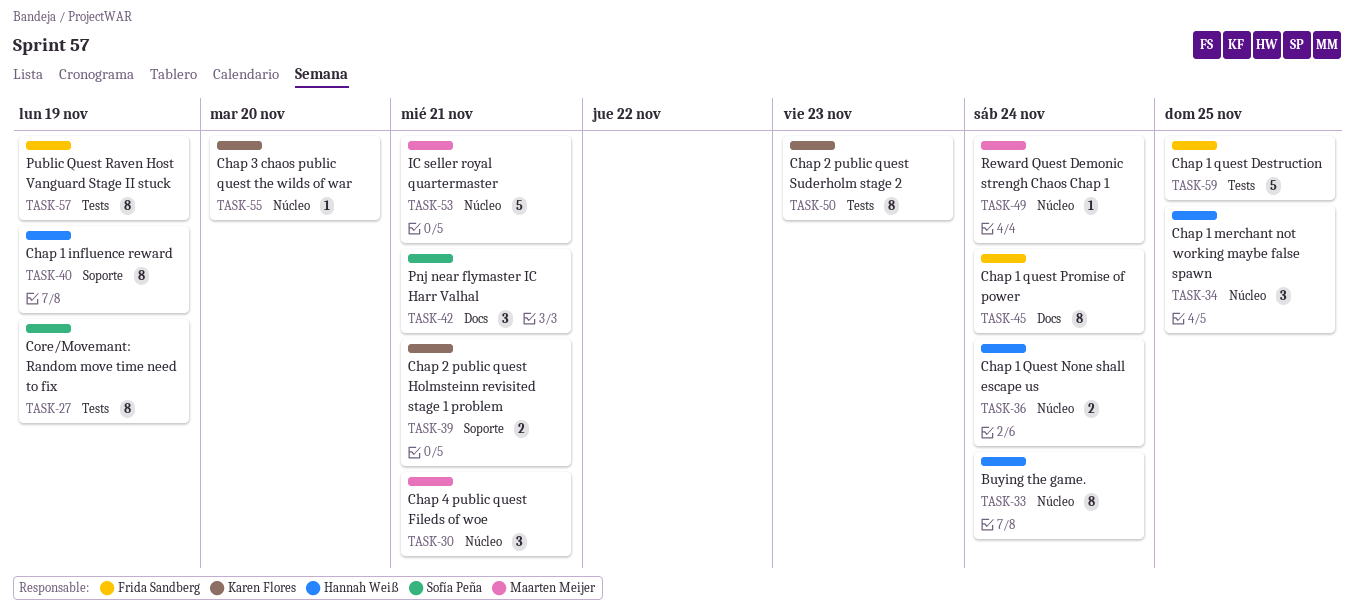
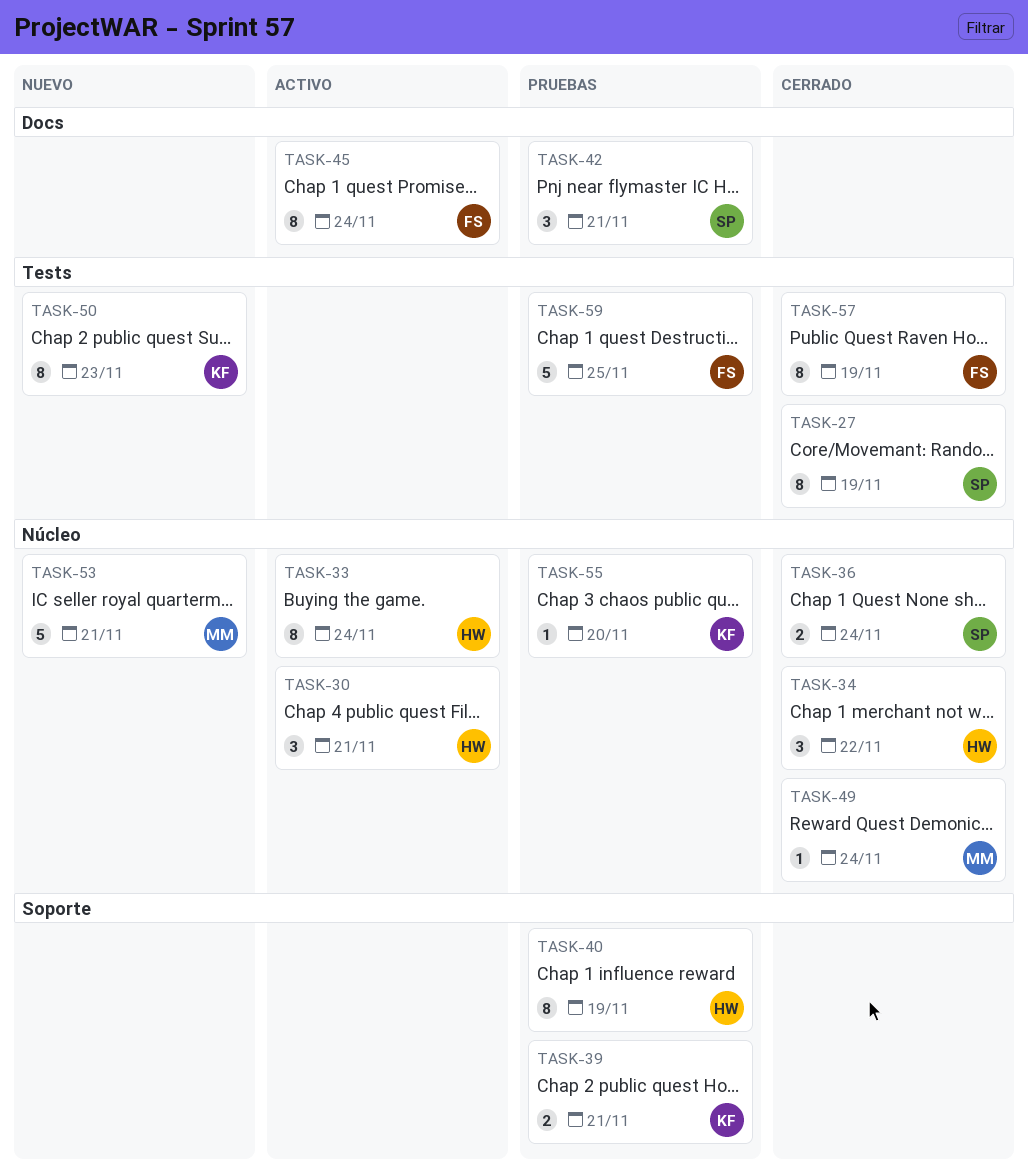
TASK-30, owner: Maarten Meijer -> Hannah Weiß
TASK-34, due: Nov 25 -> Nov 22
TASK-36, owner: Hannah Weiß -> Sofía Peña

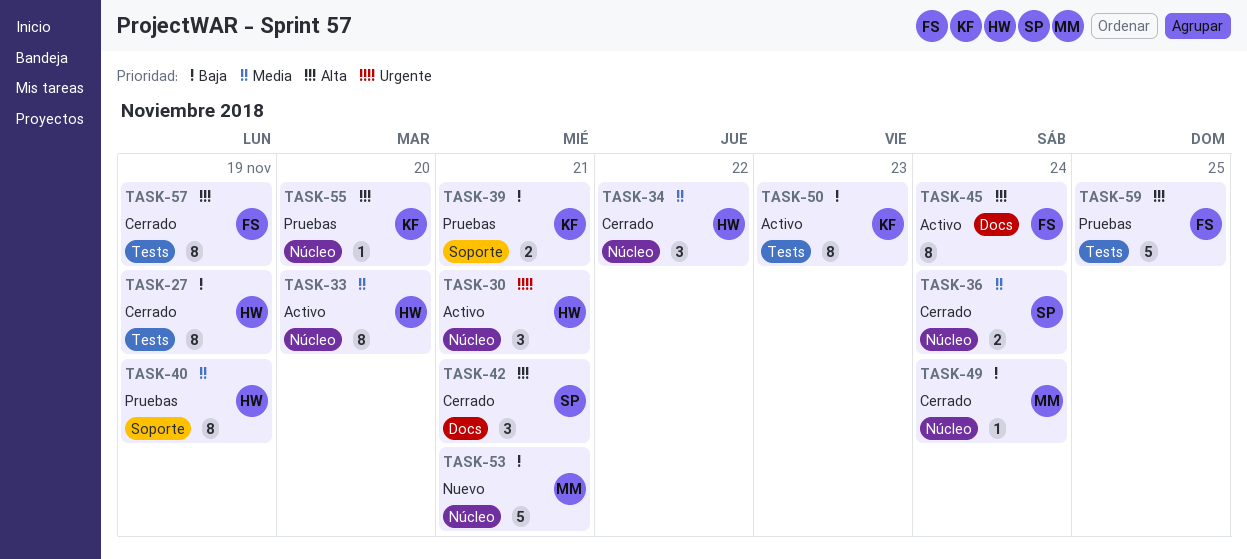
TASK-27, owner: SP -> HW
TASK-33, due: Nov 24 -> Nov 20
TASK-42, status: Pruebas -> Cerrado
TASK-50, status: Nuevo -> Activo

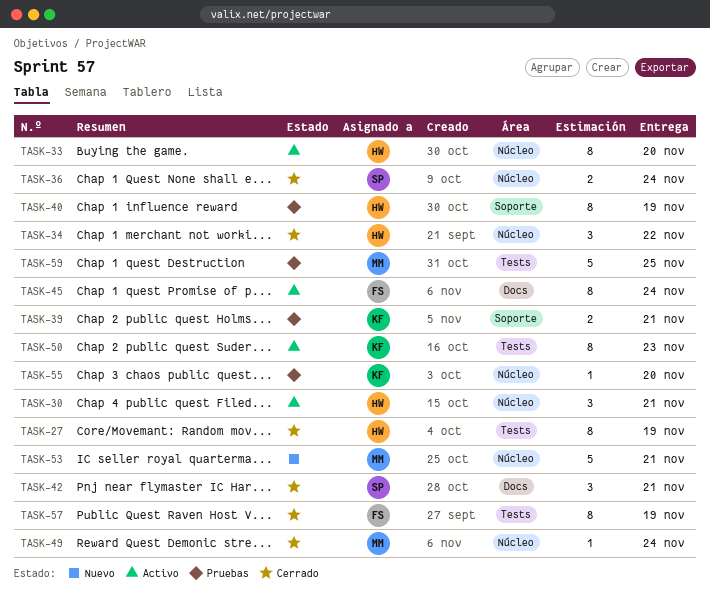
TASK-59, owner: FS -> MM

